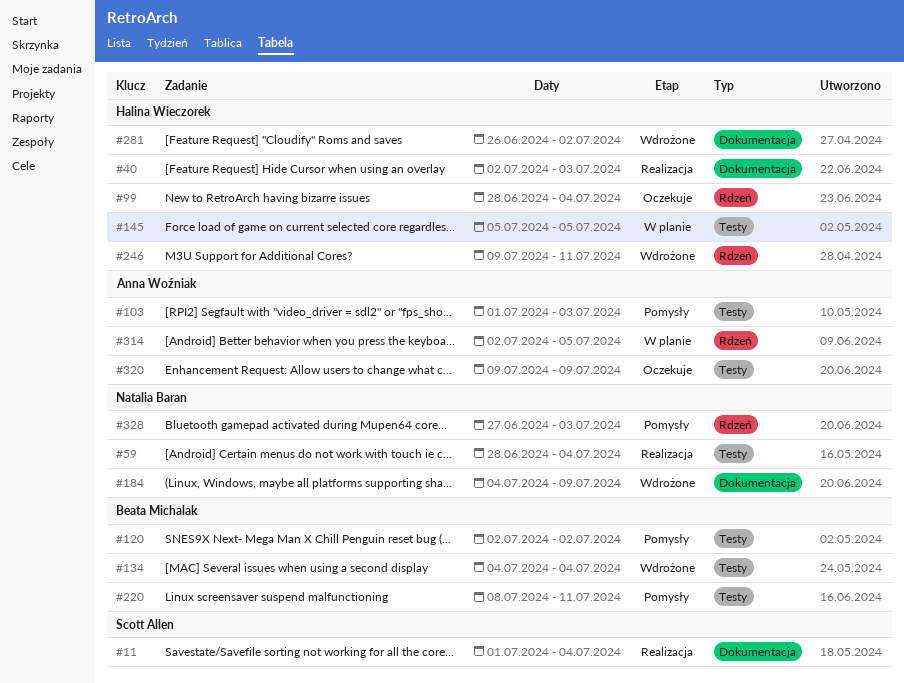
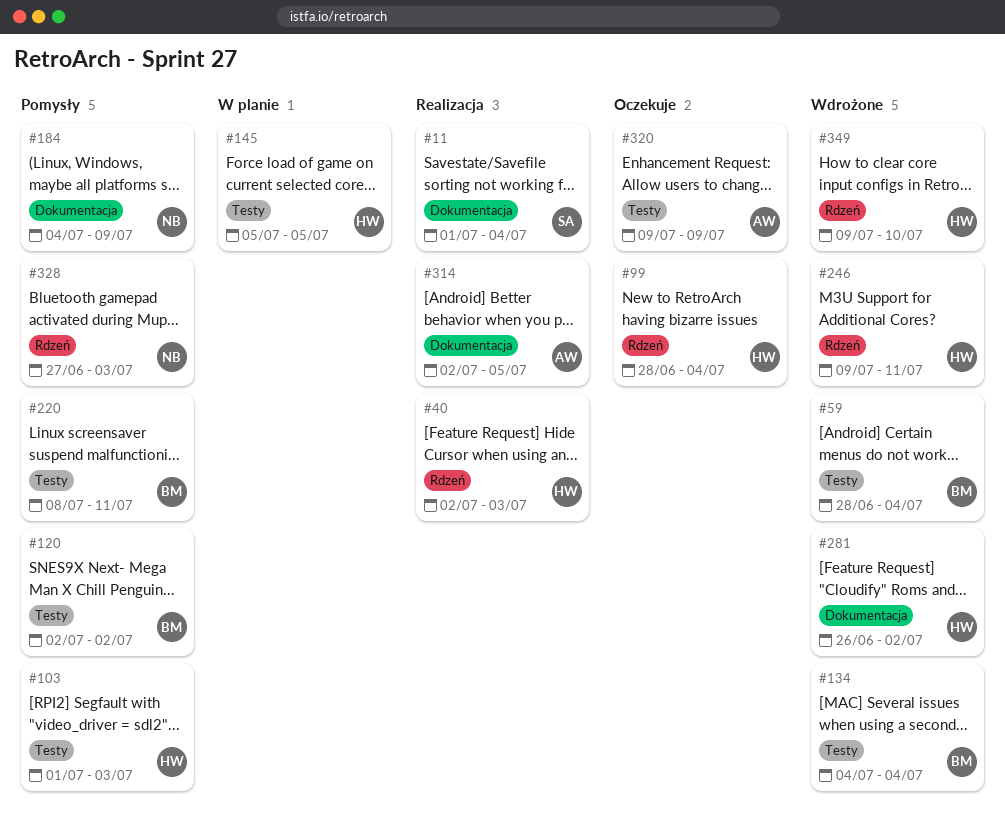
#40, label: Dokumentacja -> Rdzeń
#59, status: Realizacja -> Wdrożone
#59, owner: Natalia Baran -> Beata Michalak
#103, owner: Anna Woźniak -> Halina Wieczorek
#184, status: Wdrożone -> Pomysły
#314, status: W planie -> Realizacja
#314, label: Rdzeń -> Dokumentacja
#349: none -> present

